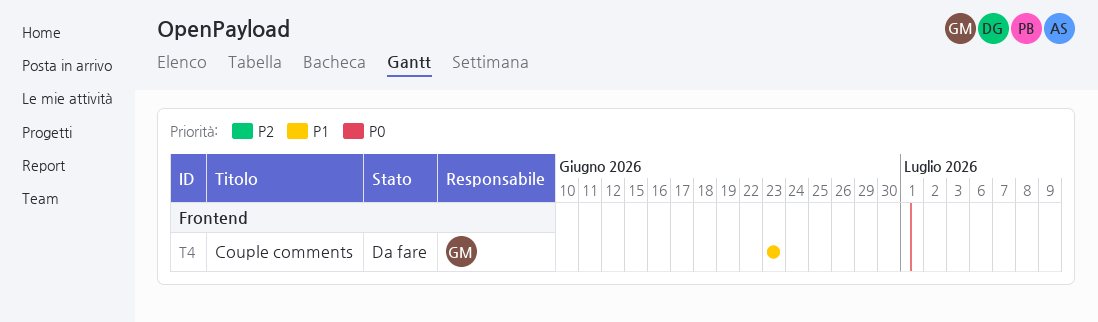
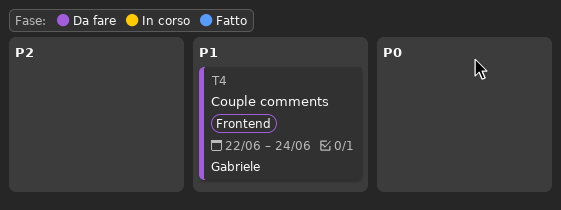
T4, start: Jun 23 -> Jun 22
T4, due: Jun 23 -> Jun 24

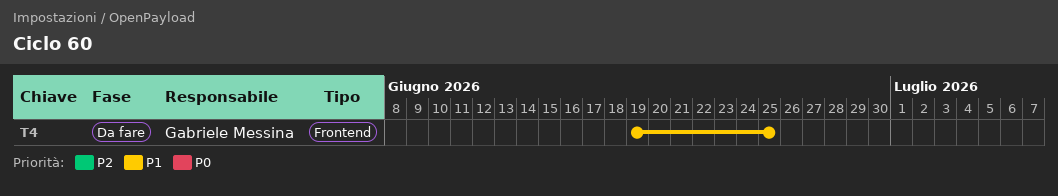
T4, start: Jun 22 -> Jun 19
T4, due: Jun 24 -> Jun 25

